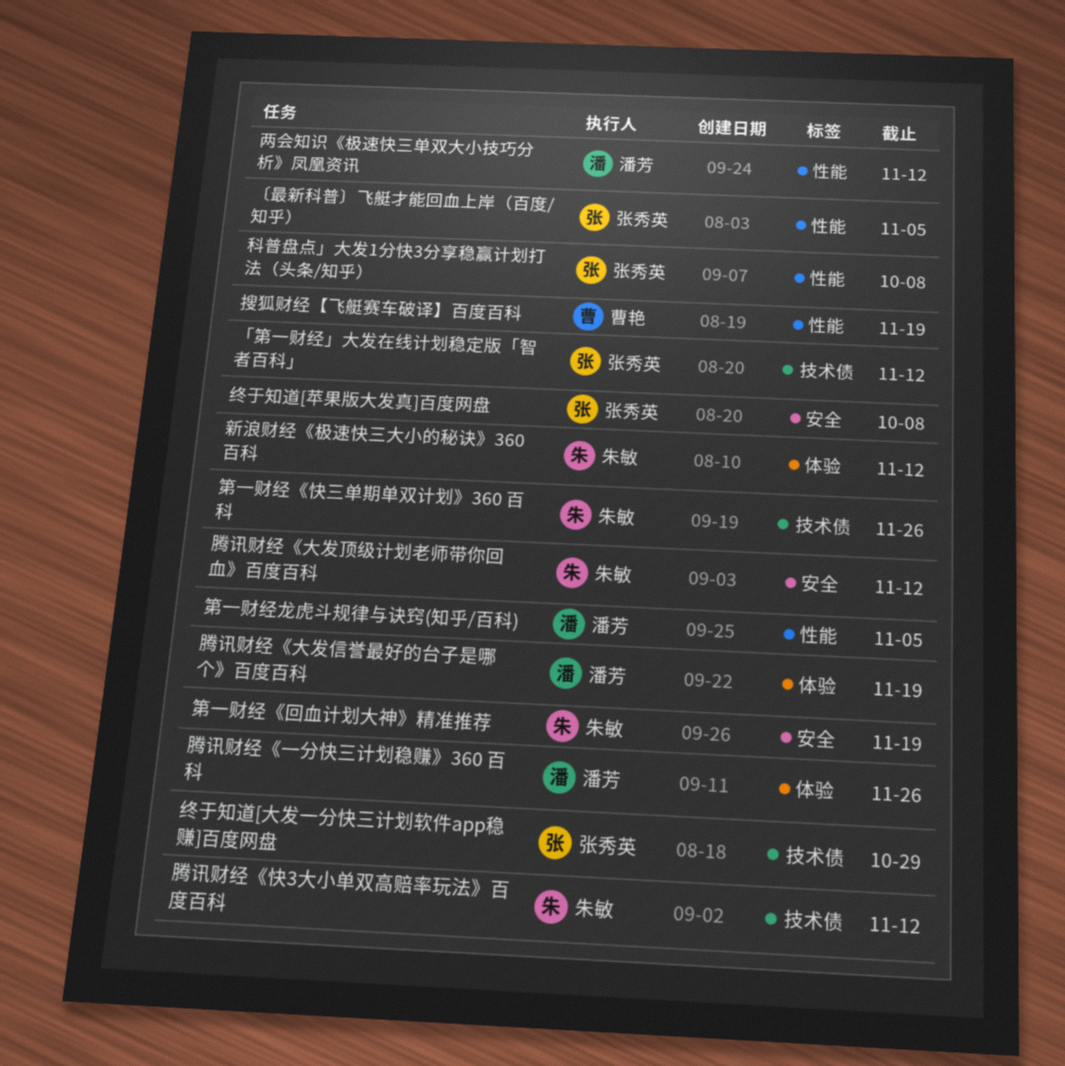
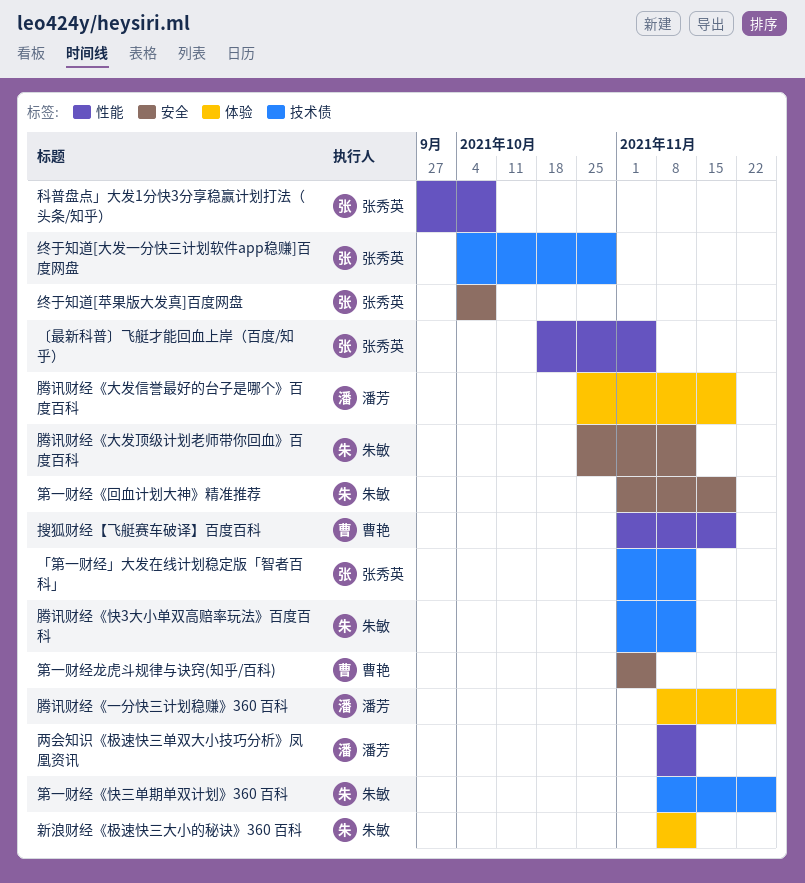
第一财经龙虎斗规律与诀窍(知乎/百科), owner: 潘芳 -> 曹艳
第一财经龙虎斗规律与诀窍(知乎/百科), label: 性能 -> 安全

